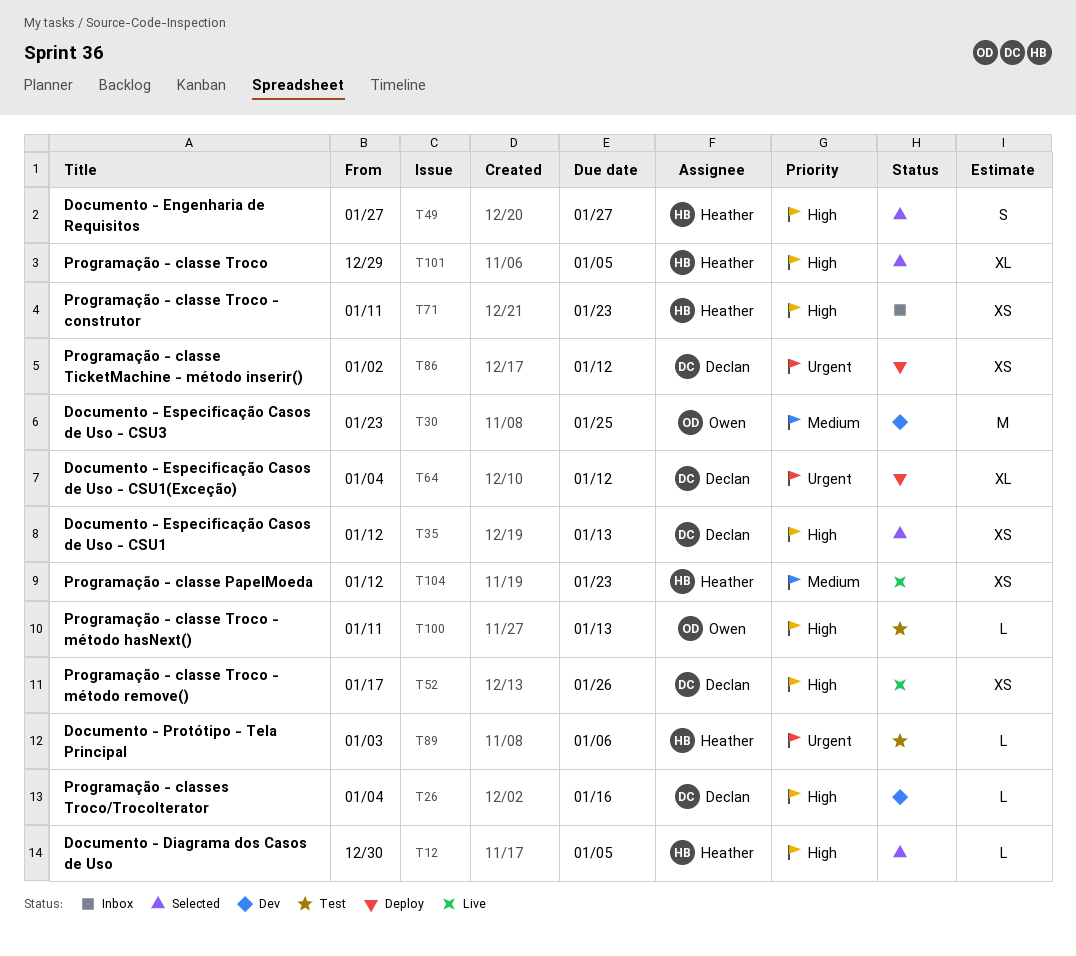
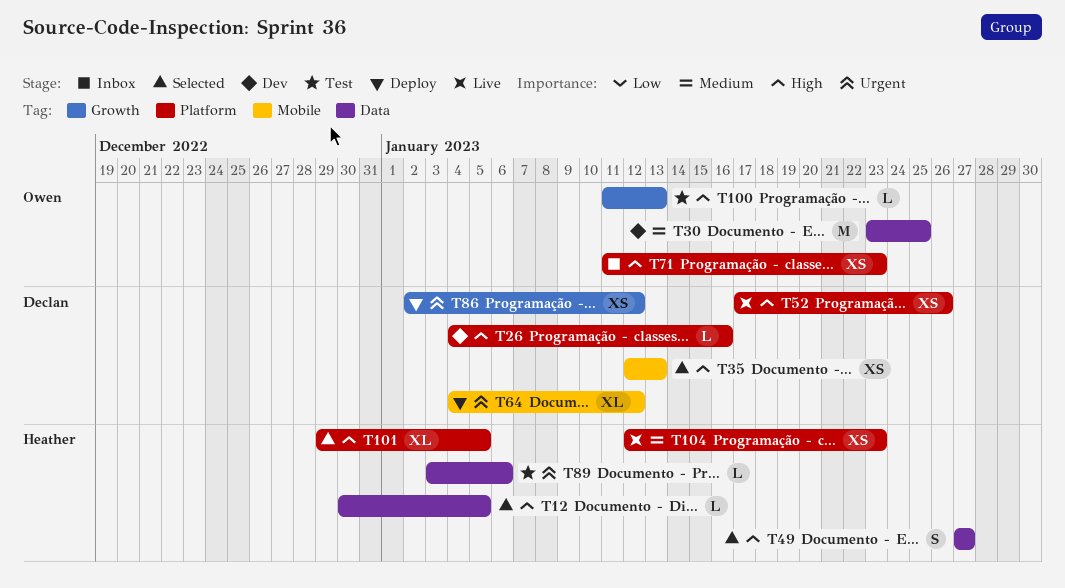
T71, owner: Heather -> Owen

